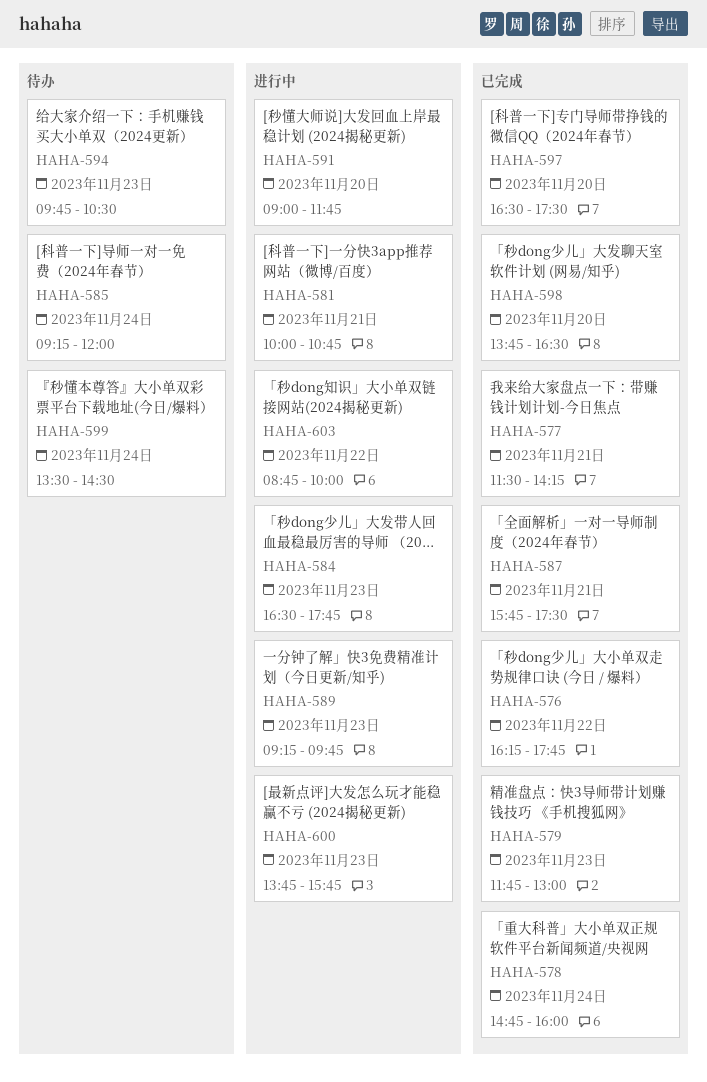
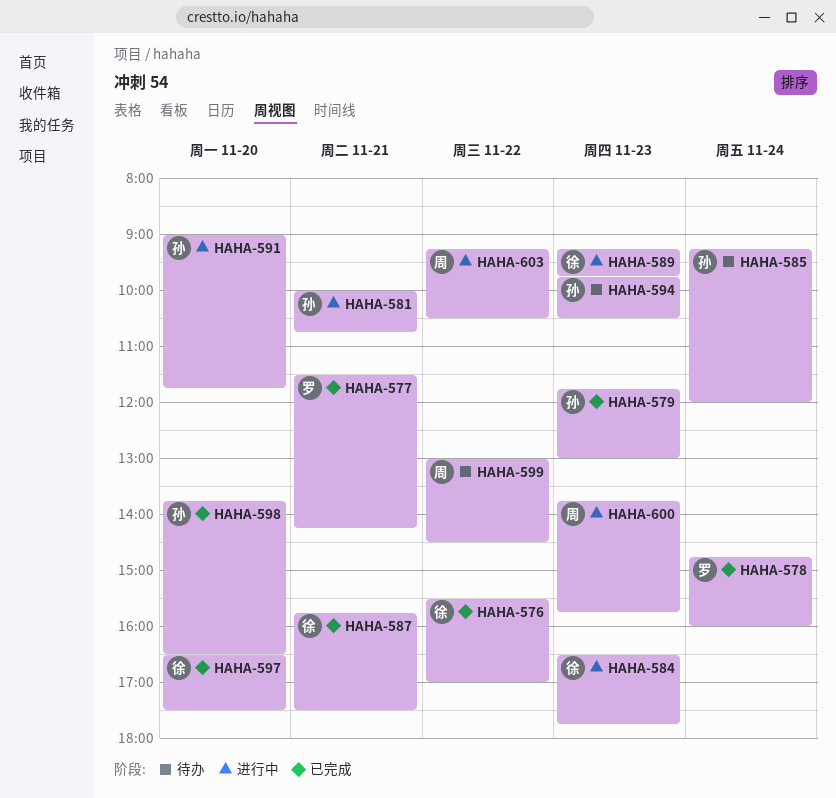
HAHA-576, begins: 16:15 -> 15:30
HAHA-576, ends: 17:45 -> 17:00
HAHA-599, day: Nov 24 -> Nov 22
HAHA-599, begins: 13:30 -> 13:00
HAHA-603, begins: 08:45 -> 09:15
HAHA-603, ends: 10:00 -> 10:30

